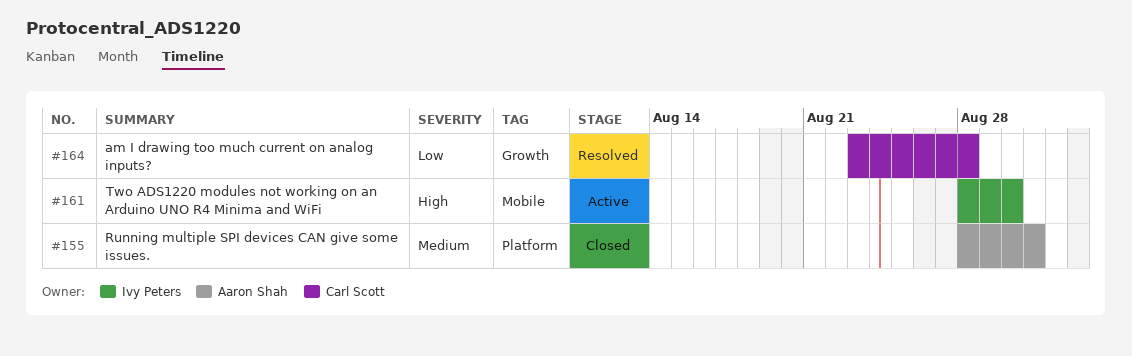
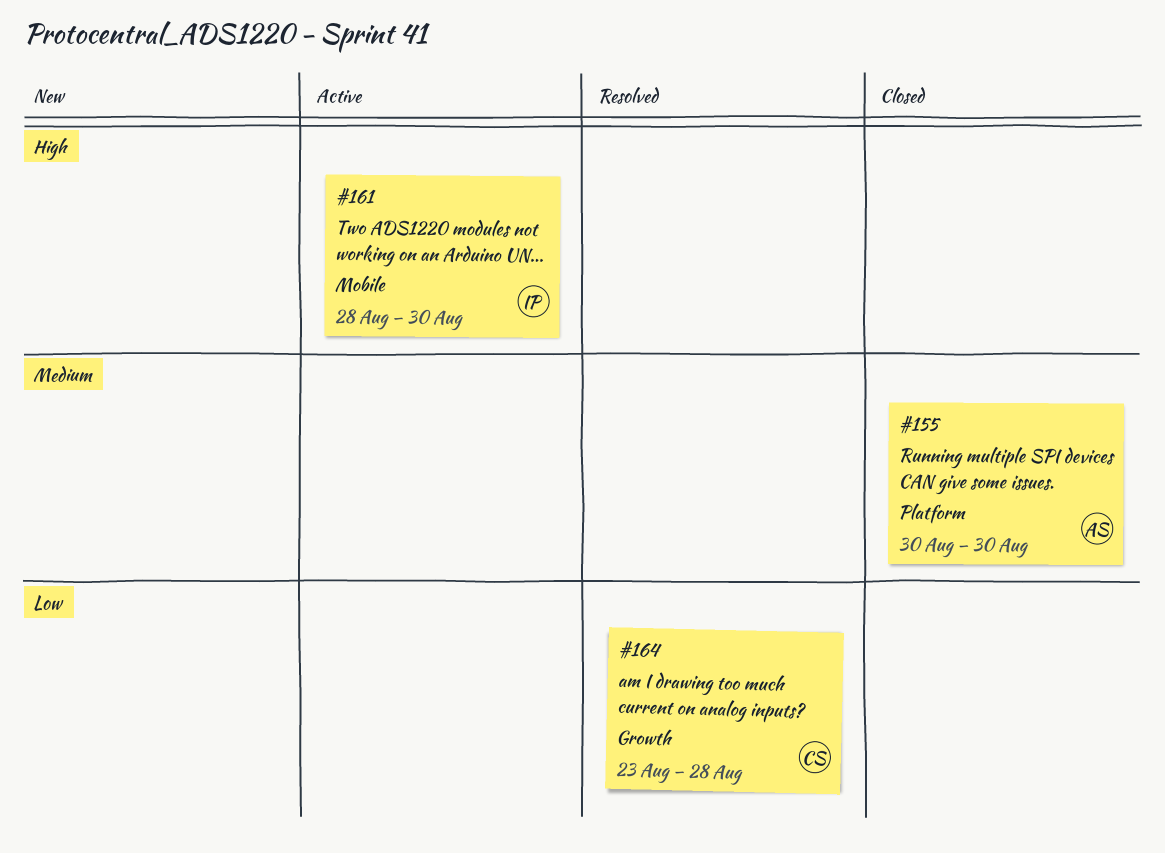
#155, start: Aug 28 -> Aug 30
#155, due: Aug 31 -> Aug 30

